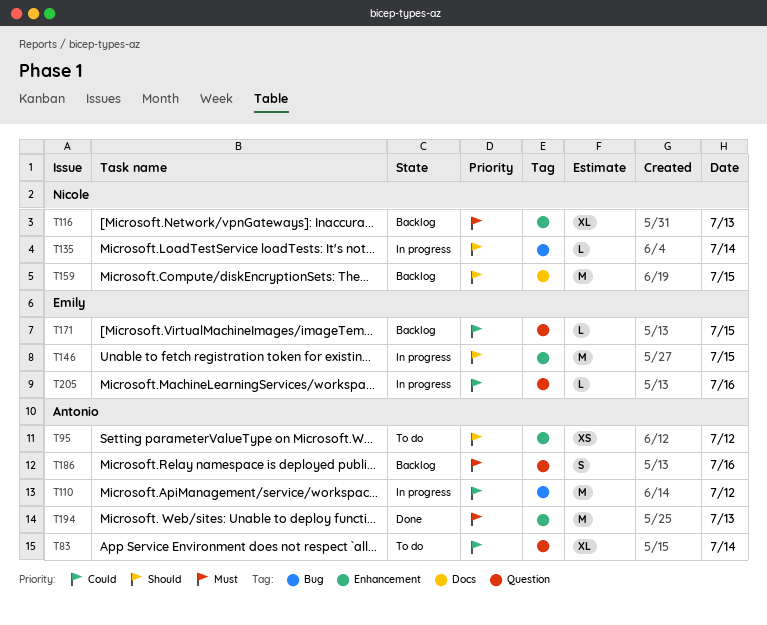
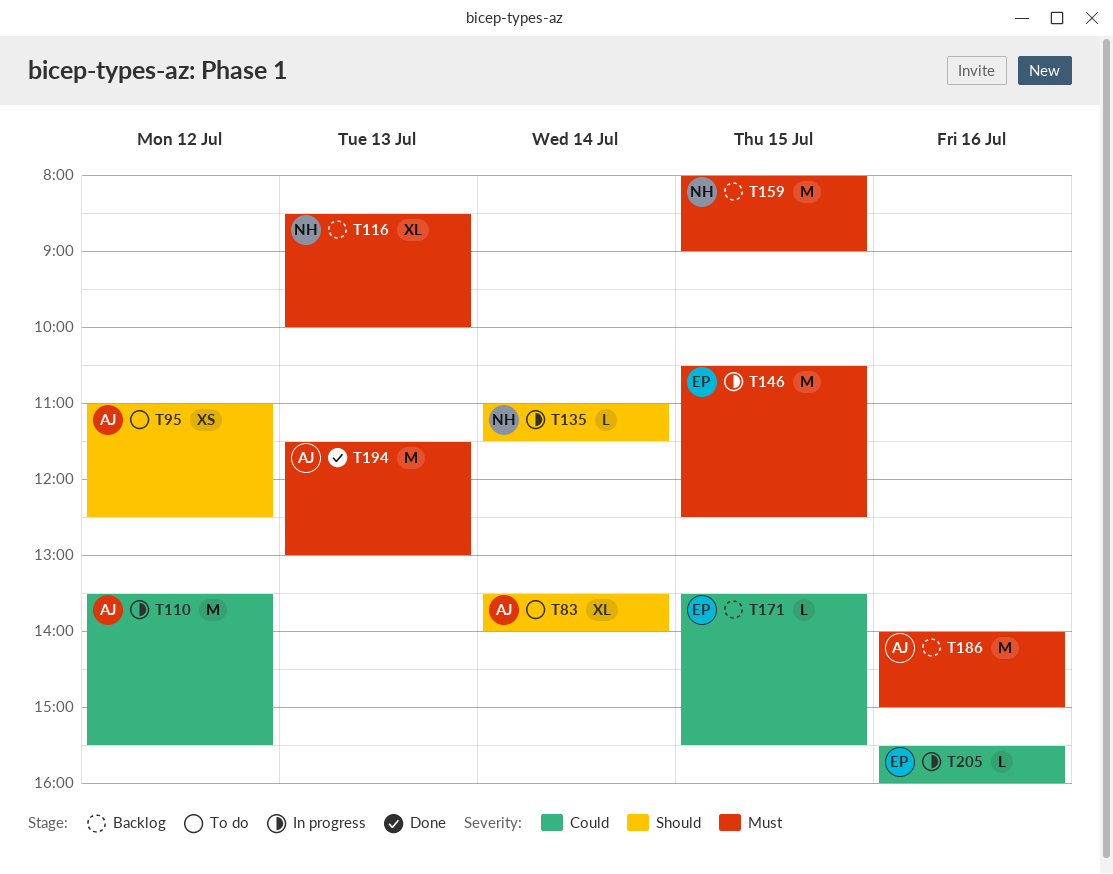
T83, priority: Could -> Should
T146, priority: Should -> Must
T159, priority: Should -> Must
T186, estimate: S -> M

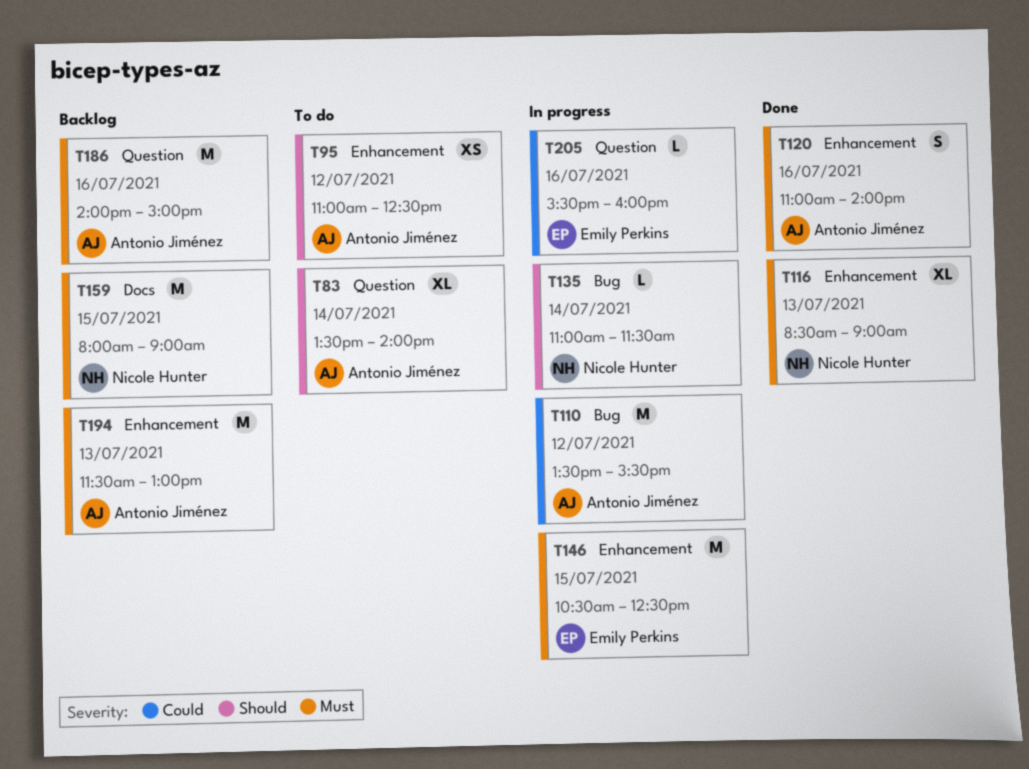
T116, status: Backlog -> Done
T116, ends: 10:00 -> 09:00
T120: none -> present
T171: present -> none
T194, status: Done -> Backlog

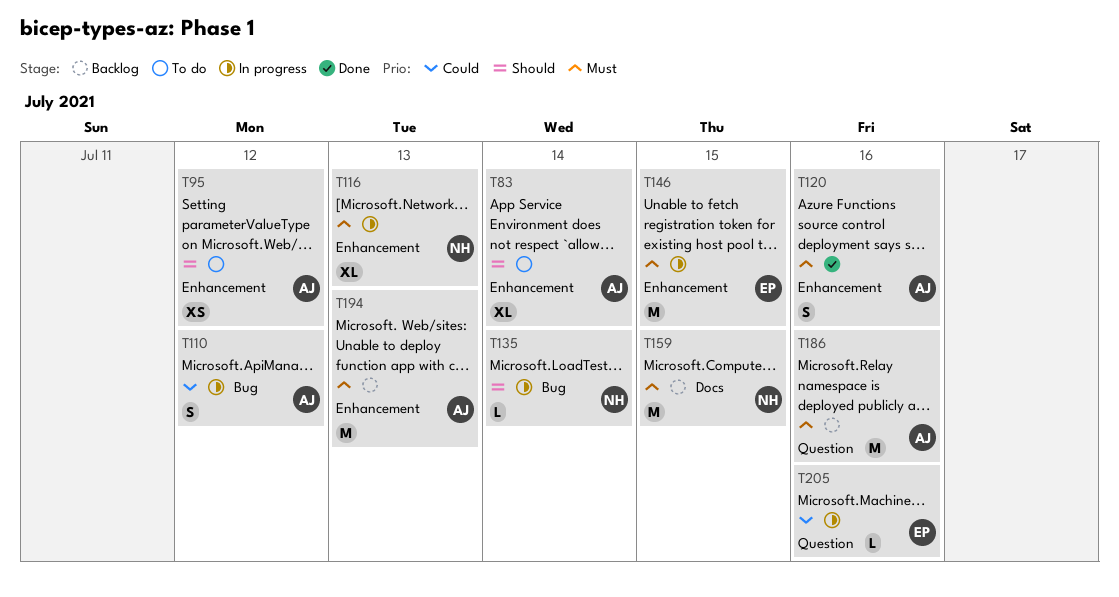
T83, label: Question -> Enhancement
T110, estimate: M -> S
T116, status: Done -> In progress

